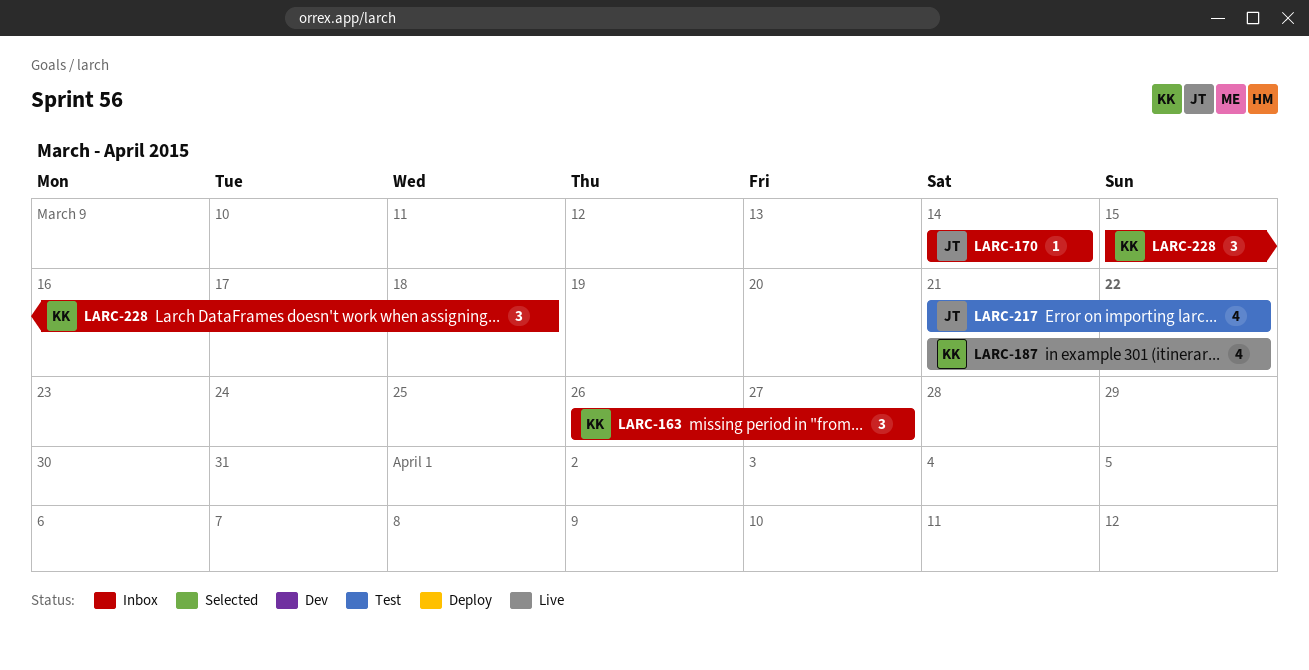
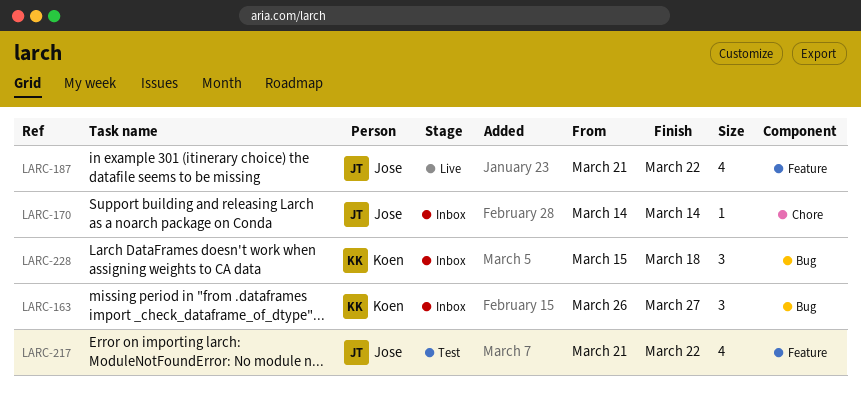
LARC-187, owner: Koen -> Jose

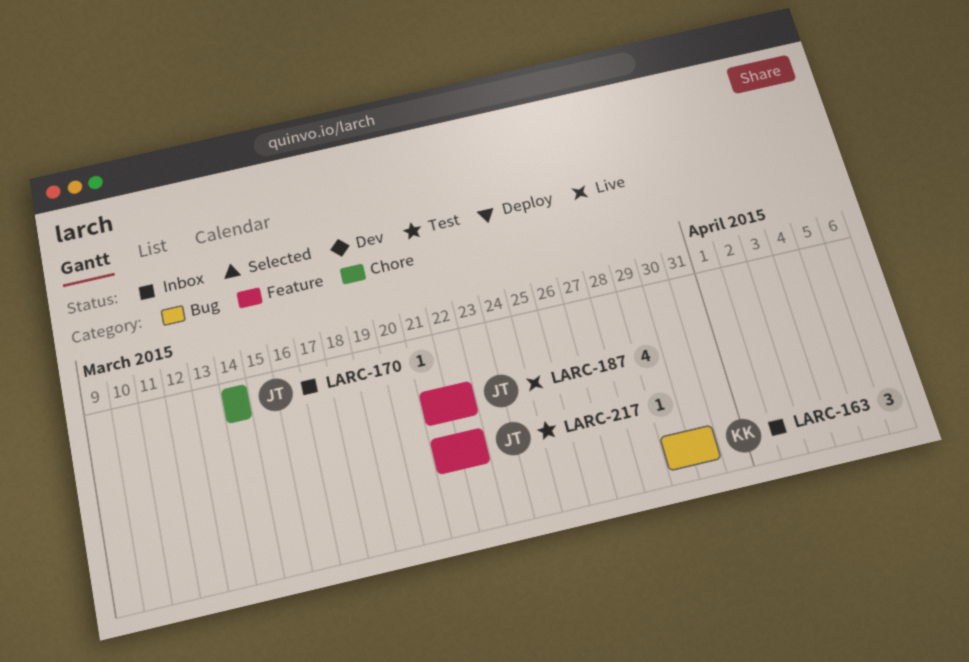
LARC-163, start: Mar 26 -> Mar 29
LARC-163, due: Mar 27 -> Mar 30
LARC-217, estimate: 4 -> 1
LARC-228: present -> none

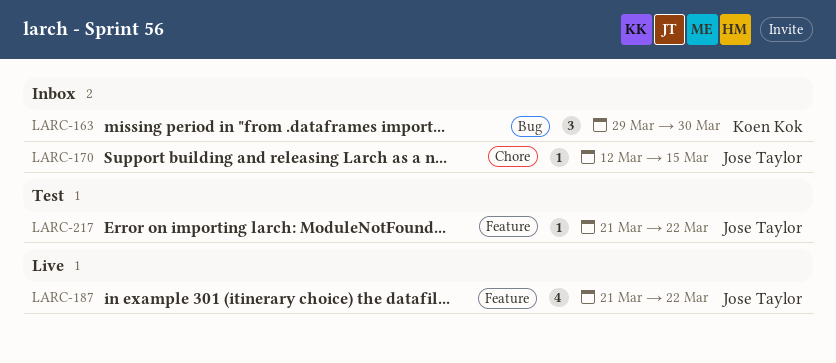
LARC-170, start: Mar 14 -> Mar 12
LARC-170, due: Mar 14 -> Mar 15

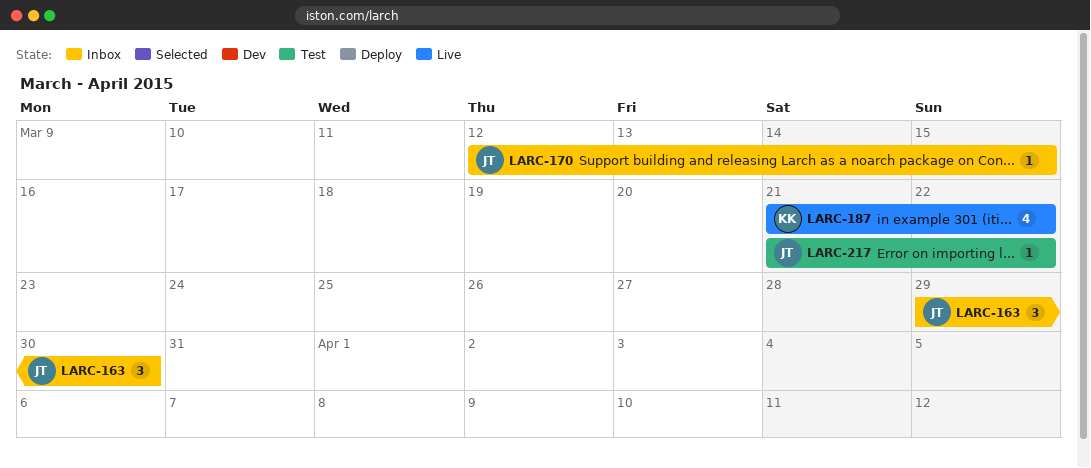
LARC-163, owner: Koen Kok -> Jose Taylor
LARC-187, owner: Jose Taylor -> Koen Kok

